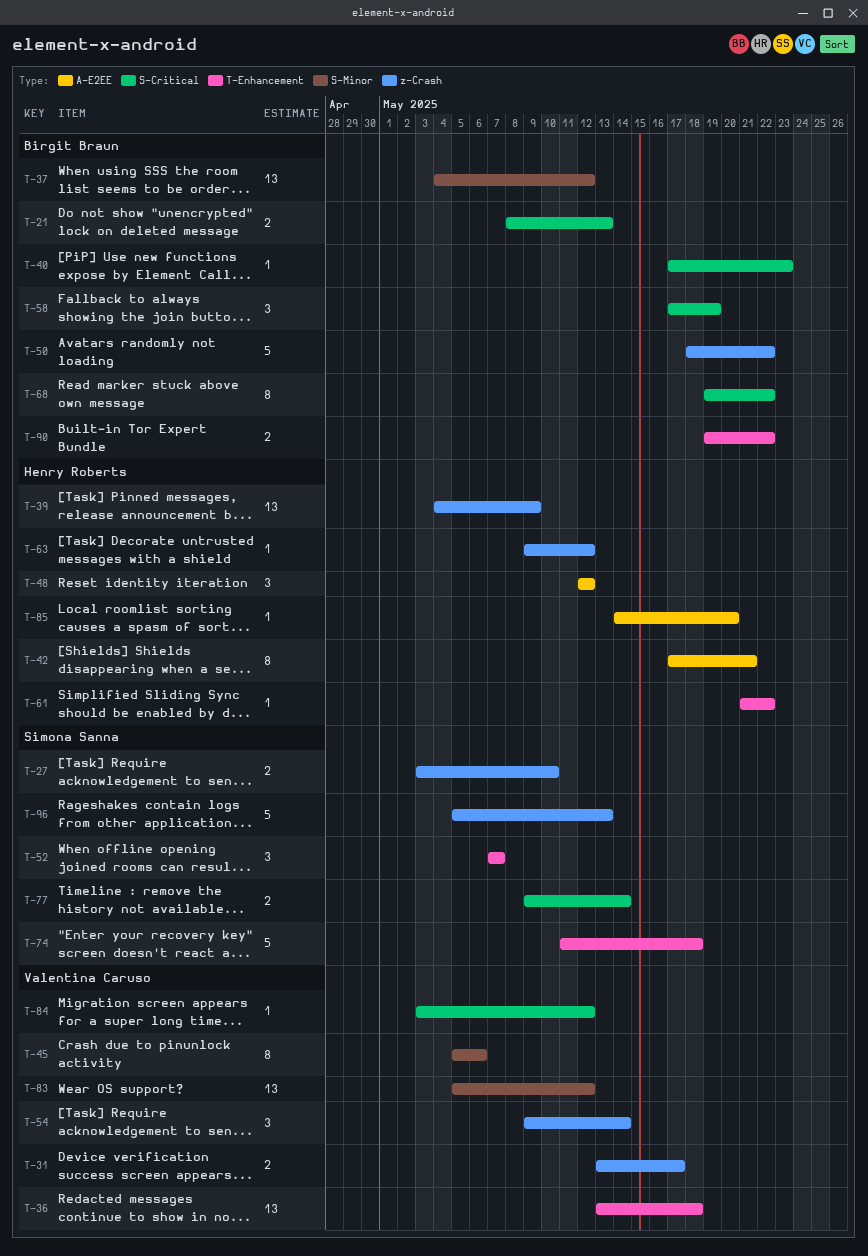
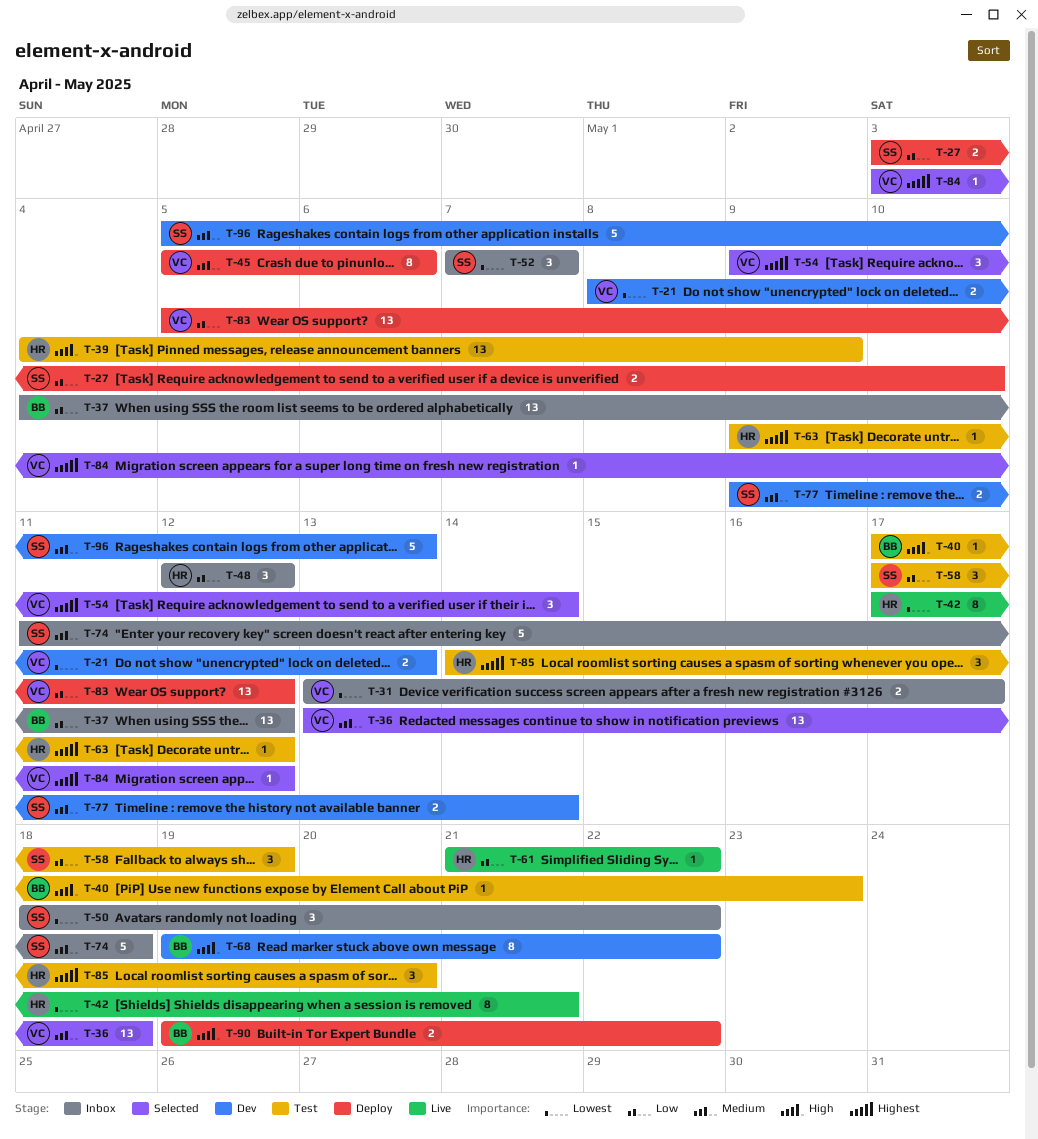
T-21, owner: Birgit Braun -> Valentina Caruso
T-50, owner: Birgit Braun -> Simona Sanna
T-50, estimate: 5 -> 3
T-58, owner: Birgit Braun -> Simona Sanna
T-85, estimate: 1 -> 3

